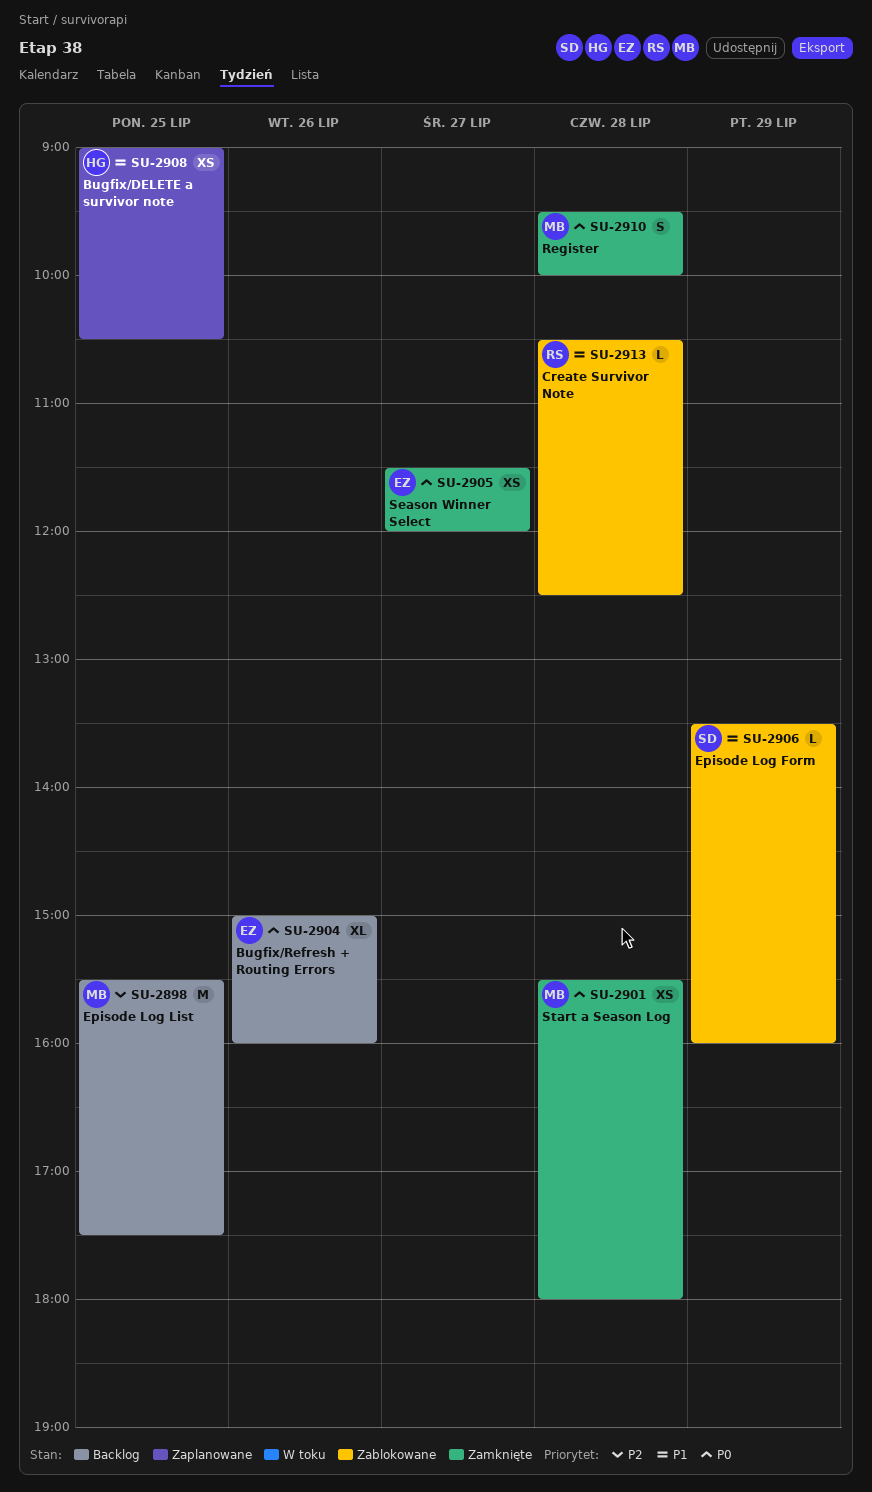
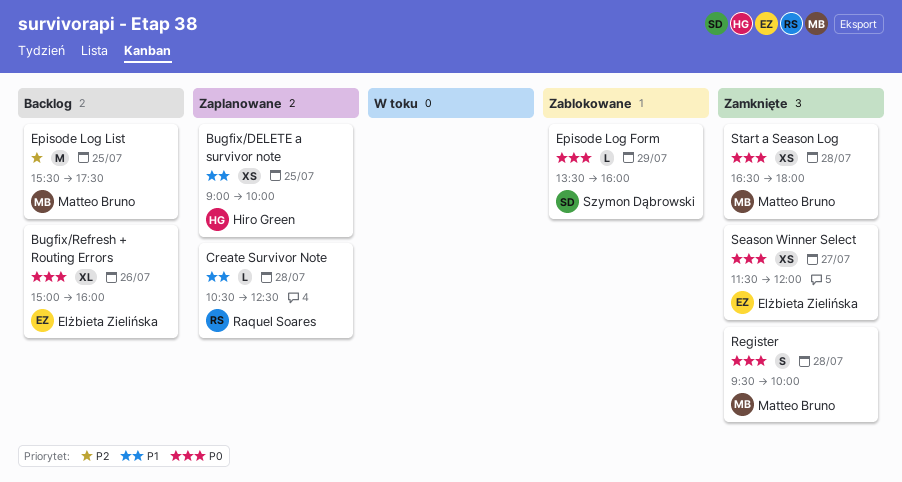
Bugfix/DELETE a survivor note, ends: 10:30 -> 10:00
Create Survivor Note, status: Zablokowane -> Zaplanowane
Episode Log Form, priority: P1 -> P0
Start a Season Log, begins: 15:30 -> 16:30

